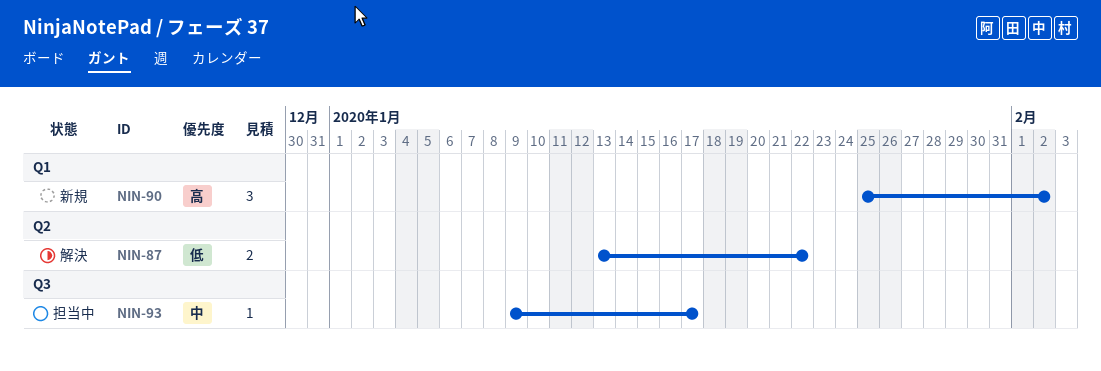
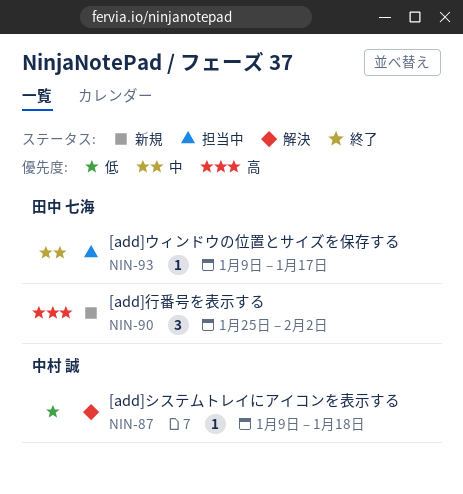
NIN-87, estimate: 2 -> 1
NIN-87, start: Jan 13 -> Jan 9
NIN-87, due: Jan 22 -> Jan 18

